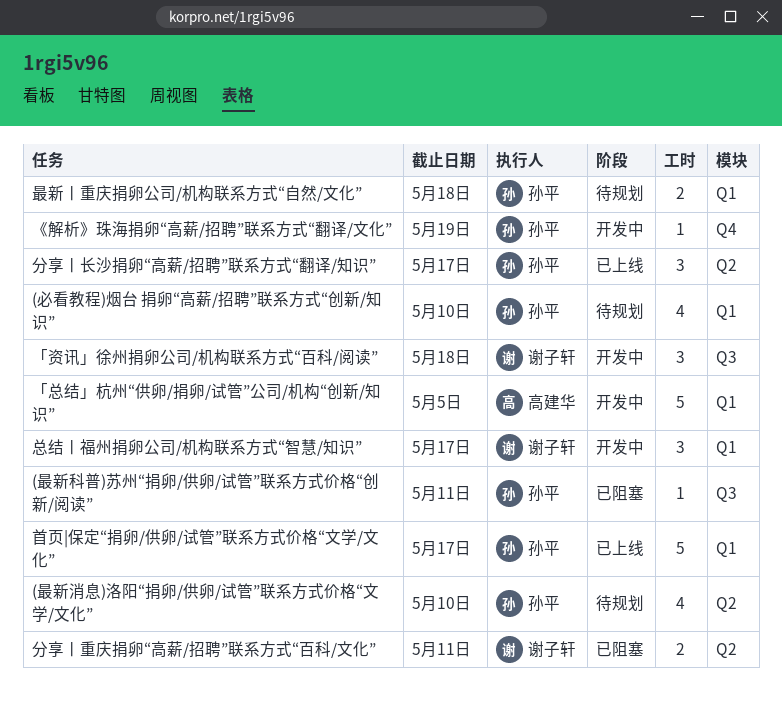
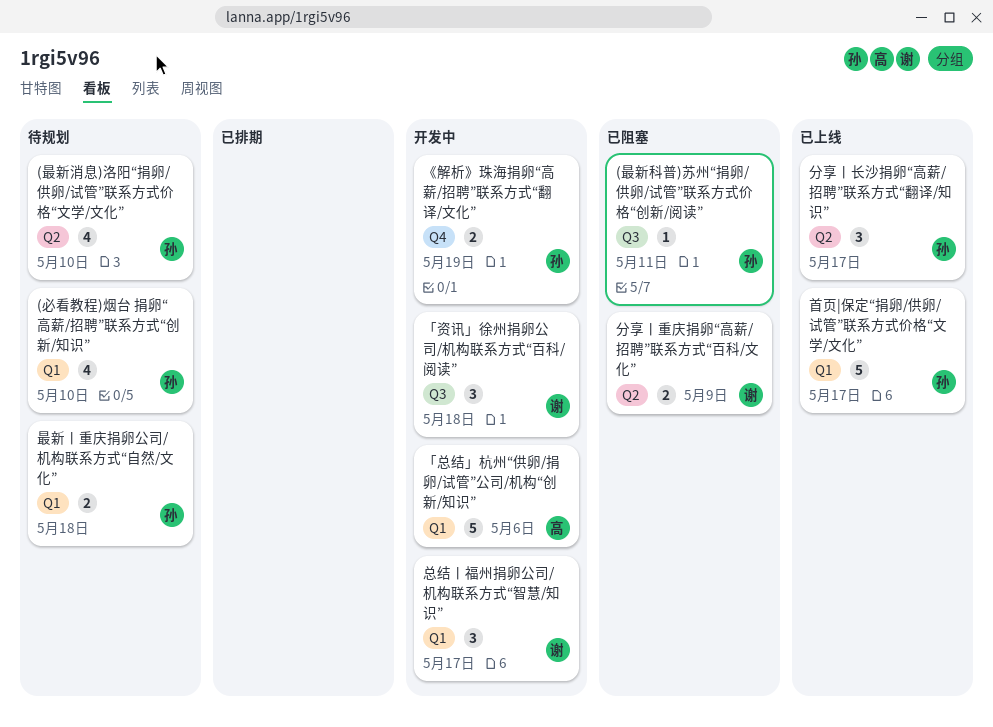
《解析》珠海捐卵“高薪/招聘”联系方式“翻译/文化”, estimate: 1 -> 2
「总结」杭州“供卵/捐卵/试管”公司/机构“创新/知识”, due: May 5 -> May 6
分享丨重庆捐卵“高薪/招聘”联系方式“百科/文化”, due: May 11 -> May 9

